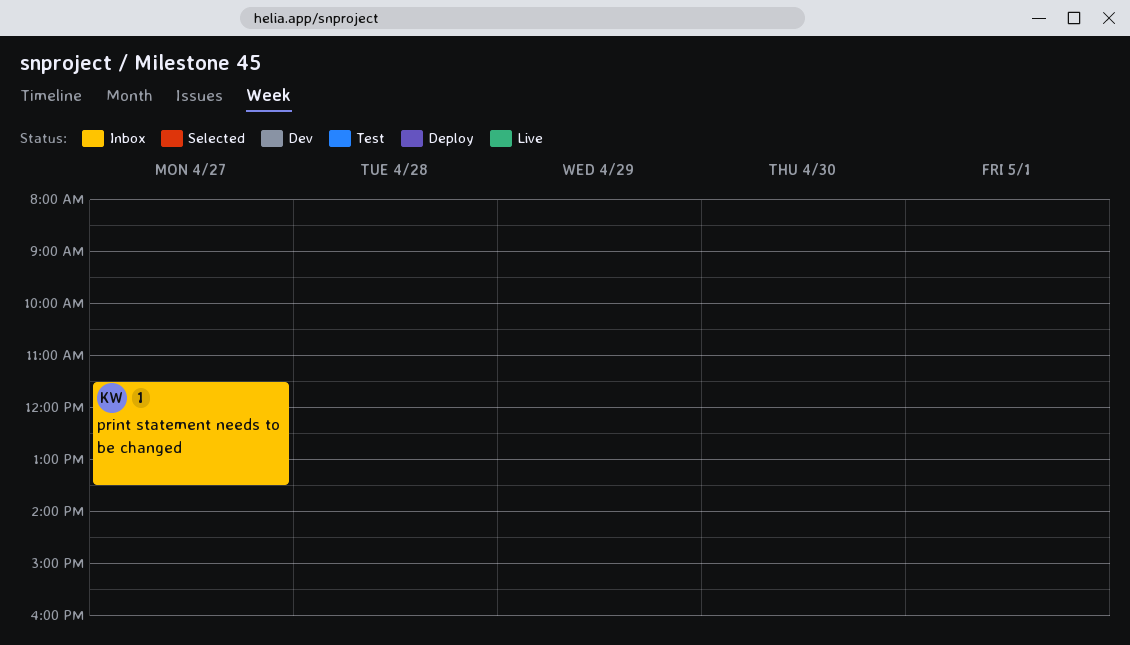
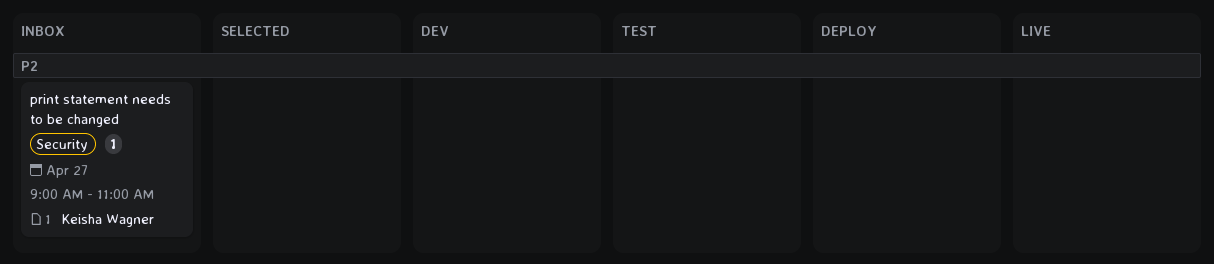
print statement needs to be changed, begins: 11:30 -> 09:00
print statement needs to be changed, ends: 13:30 -> 11:00

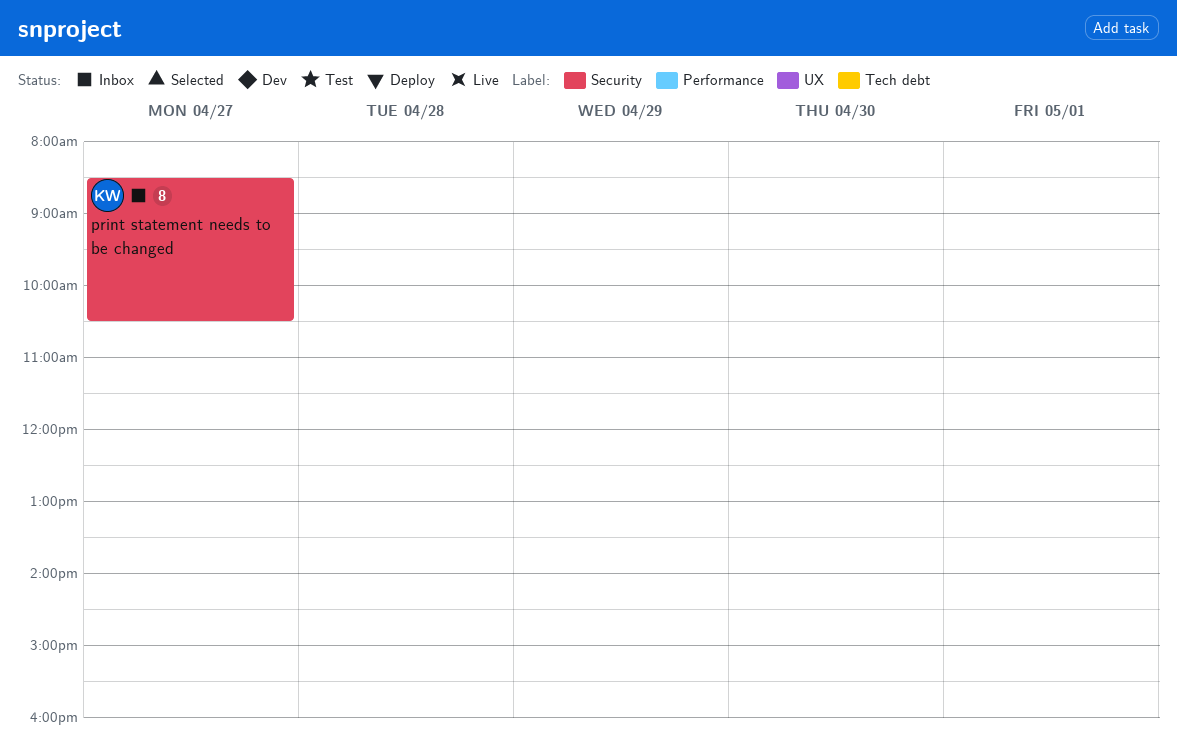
print statement needs to be changed, estimate: 1 -> 8
print statement needs to be changed, begins: 09:00 -> 08:30
print statement needs to be changed, ends: 11:00 -> 10:30

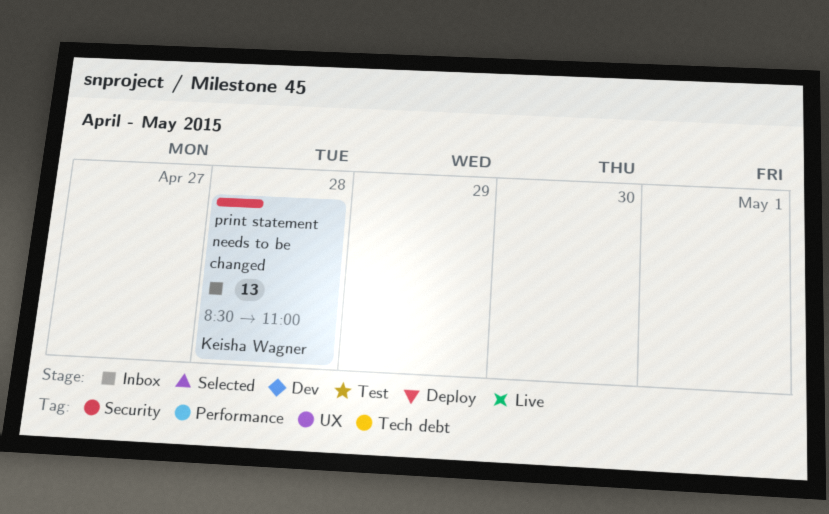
print statement needs to be changed, estimate: 8 -> 13
print statement needs to be changed, day: Apr 27 -> Apr 28
print statement needs to be changed, ends: 10:30 -> 11:00

